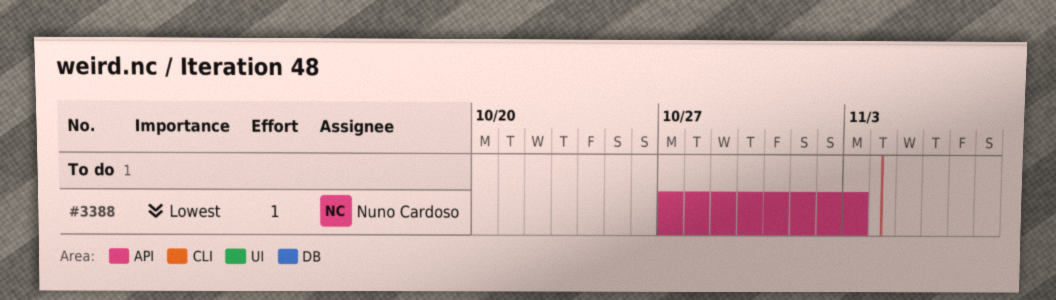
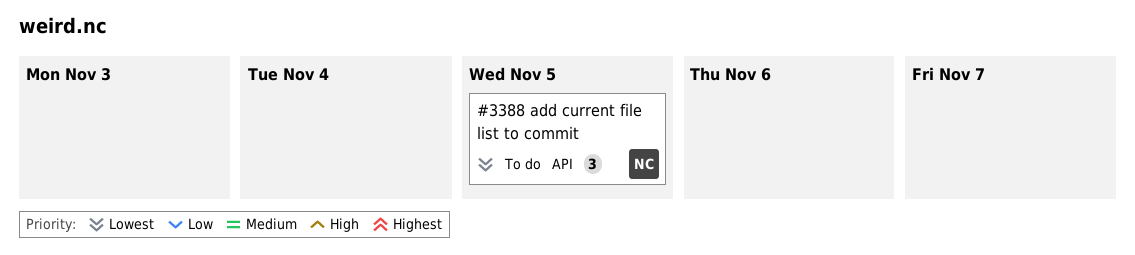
#3388, estimate: 1 -> 3
#3388, due: Nov 3 -> Nov 5

